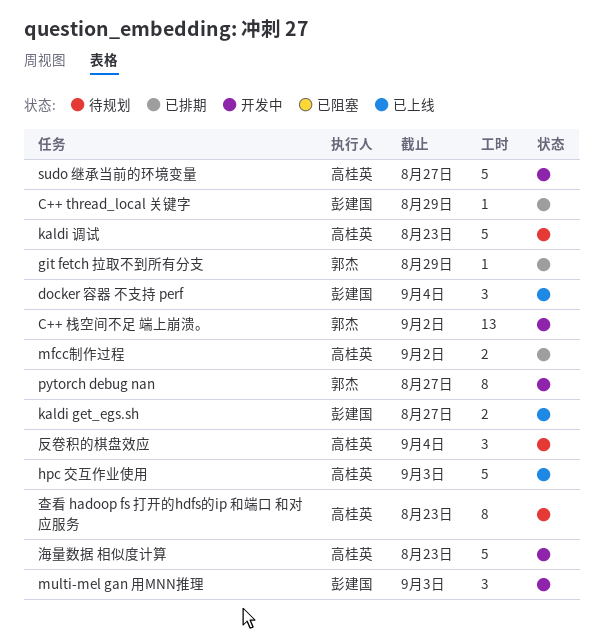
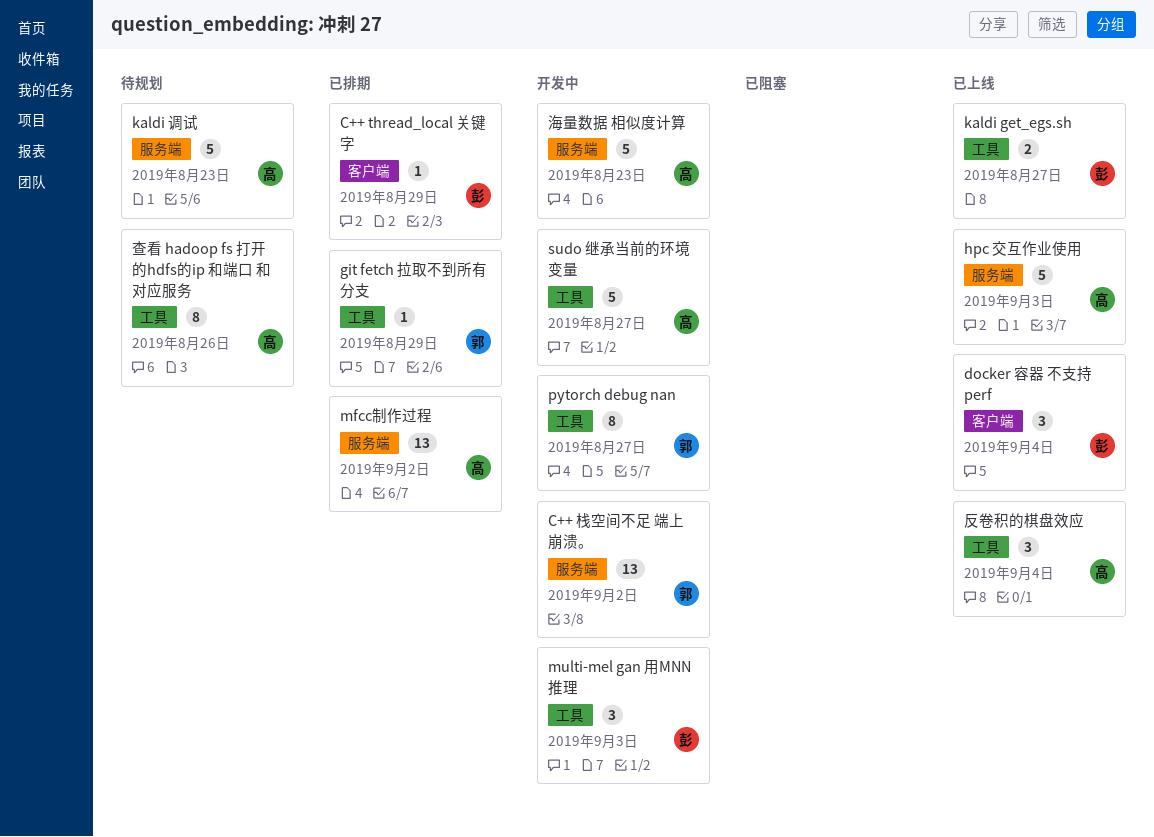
mfcc制作过程, estimate: 2 -> 13
反卷积的棋盘效应, status: 待规划 -> 已上线
查看 hadoop fs 打开的hdfs的ip 和端口 和对应服务, due: Aug 23 -> Aug 26

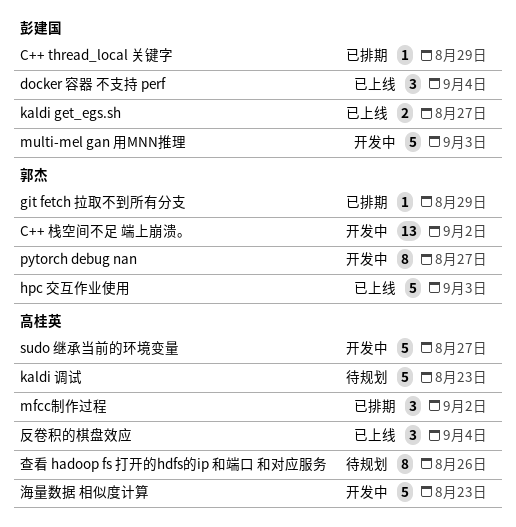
hpc 交互作业使用, owner: 高桂英 -> 郭杰
mfcc制作过程, estimate: 13 -> 3
multi-mel gan 用MNN推理, estimate: 3 -> 5

